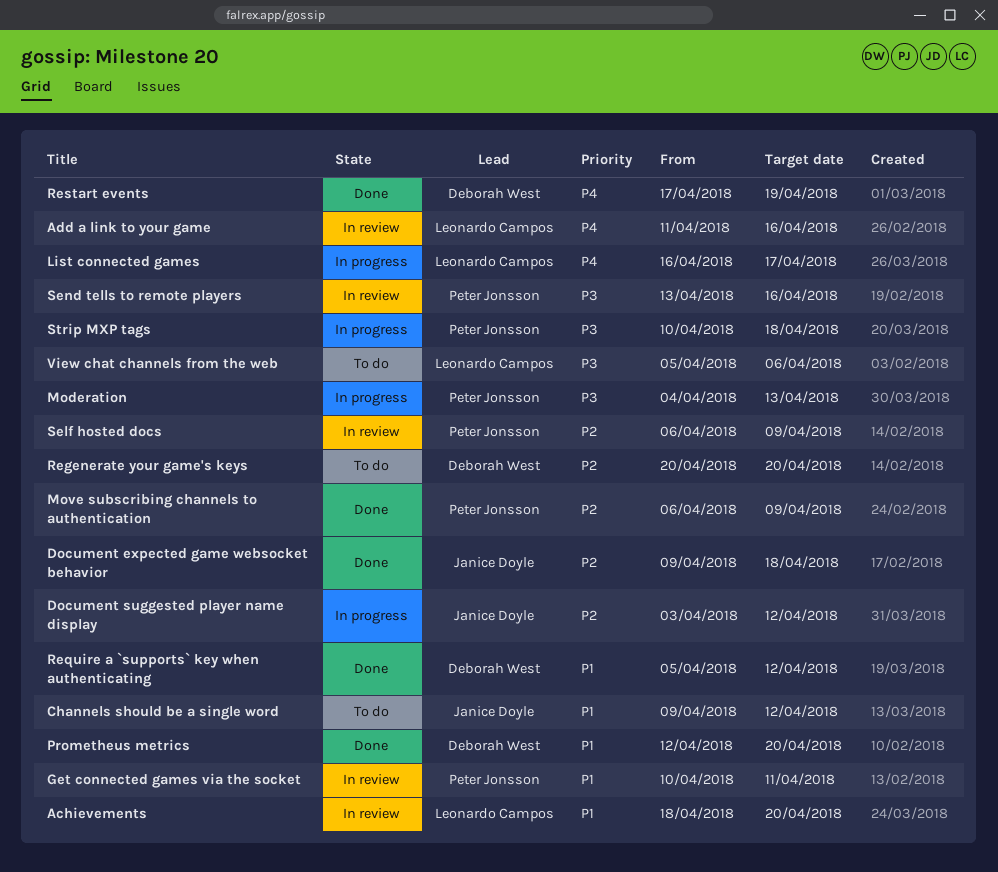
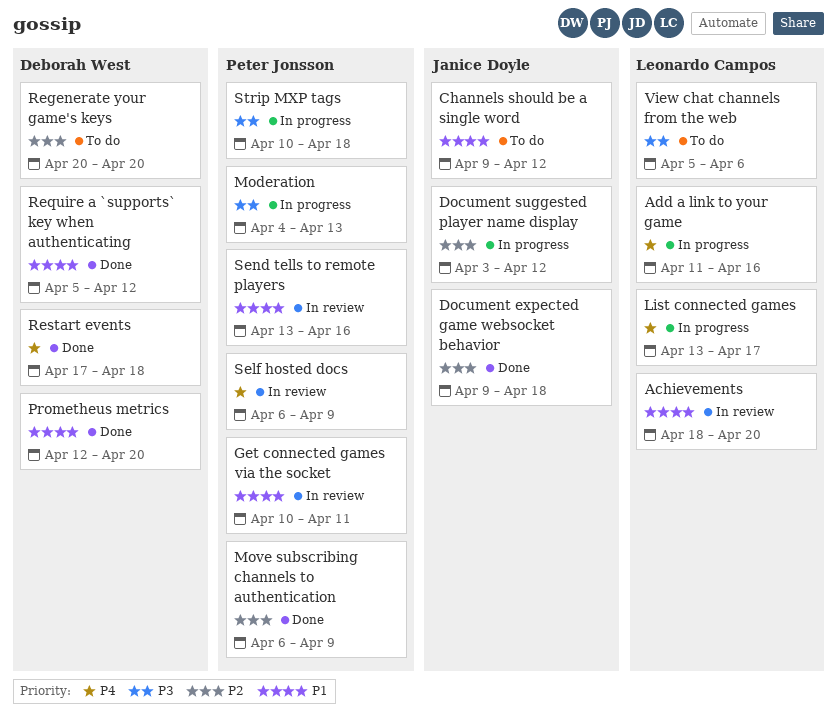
Add a link to your game, status: In review -> In progress
List connected games, start: Apr 16 -> Apr 13
Restart events, due: Apr 19 -> Apr 18
Self hosted docs, priority: P2 -> P4
Send tells to remote players, priority: P3 -> P1

